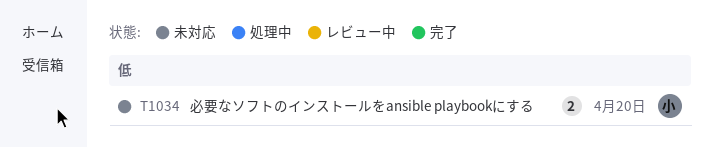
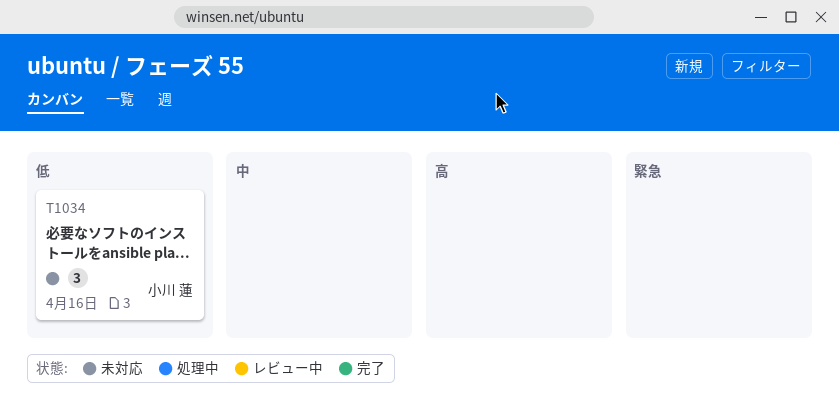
T1034, estimate: 2 -> 3
T1034, due: Apr 20 -> Apr 16

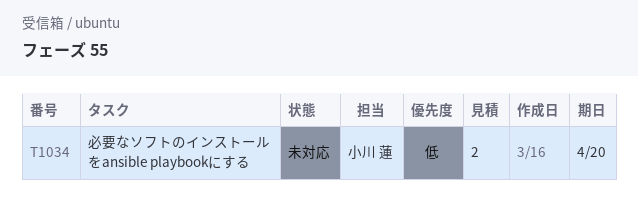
T1034, estimate: 3 -> 2
T1034, due: Apr 16 -> Apr 20

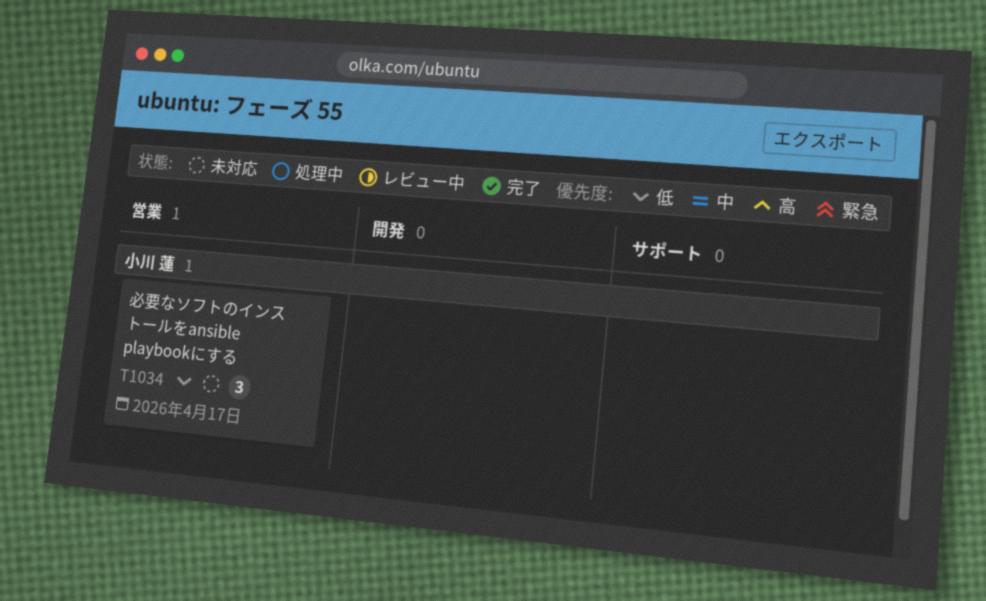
T1034, estimate: 2 -> 3
T1034, due: Apr 20 -> Apr 17

